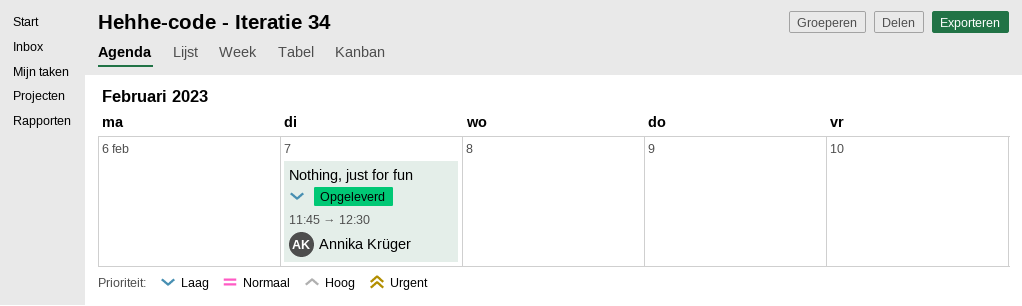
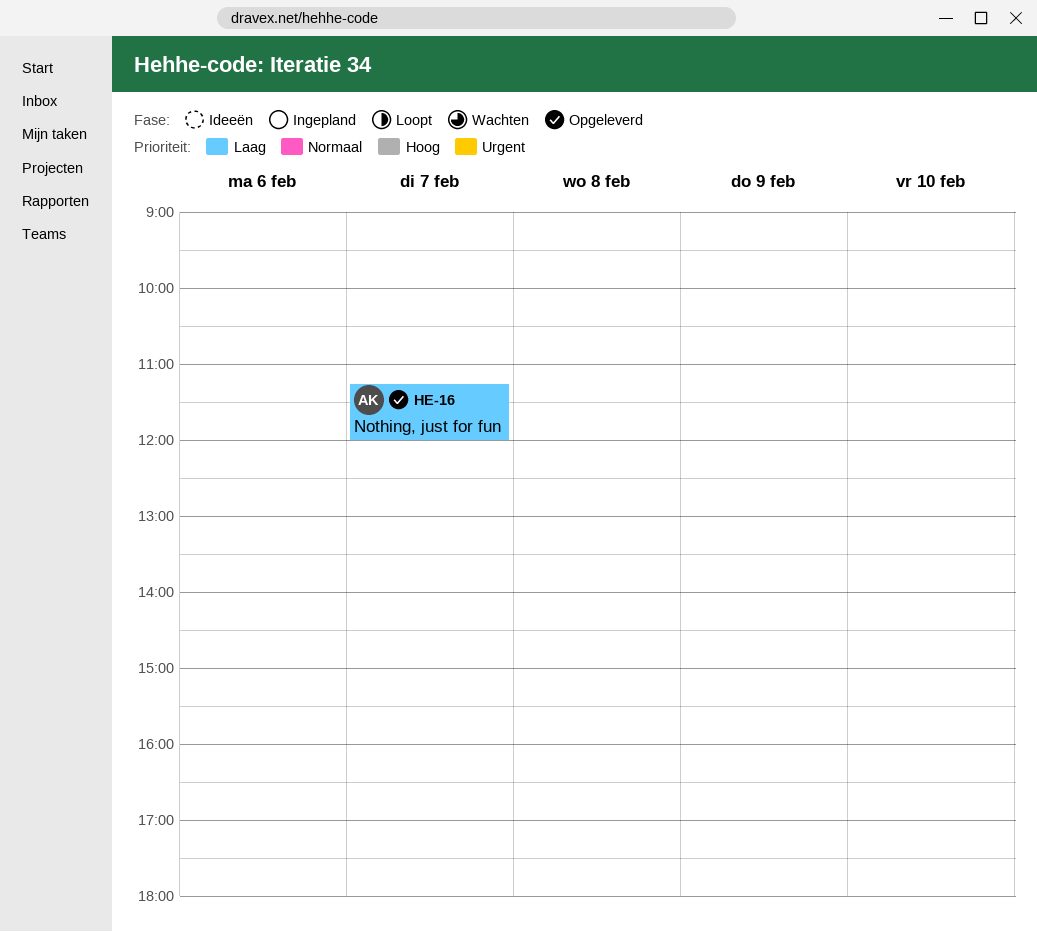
Nothing, just for fun, begins: 11:45 -> 11:15
Nothing, just for fun, ends: 12:30 -> 12:00

